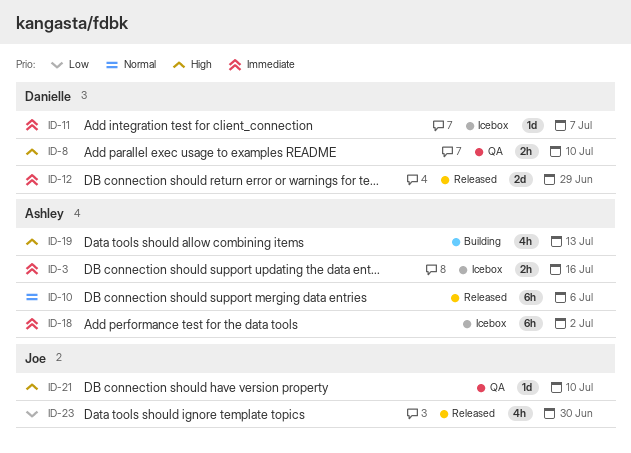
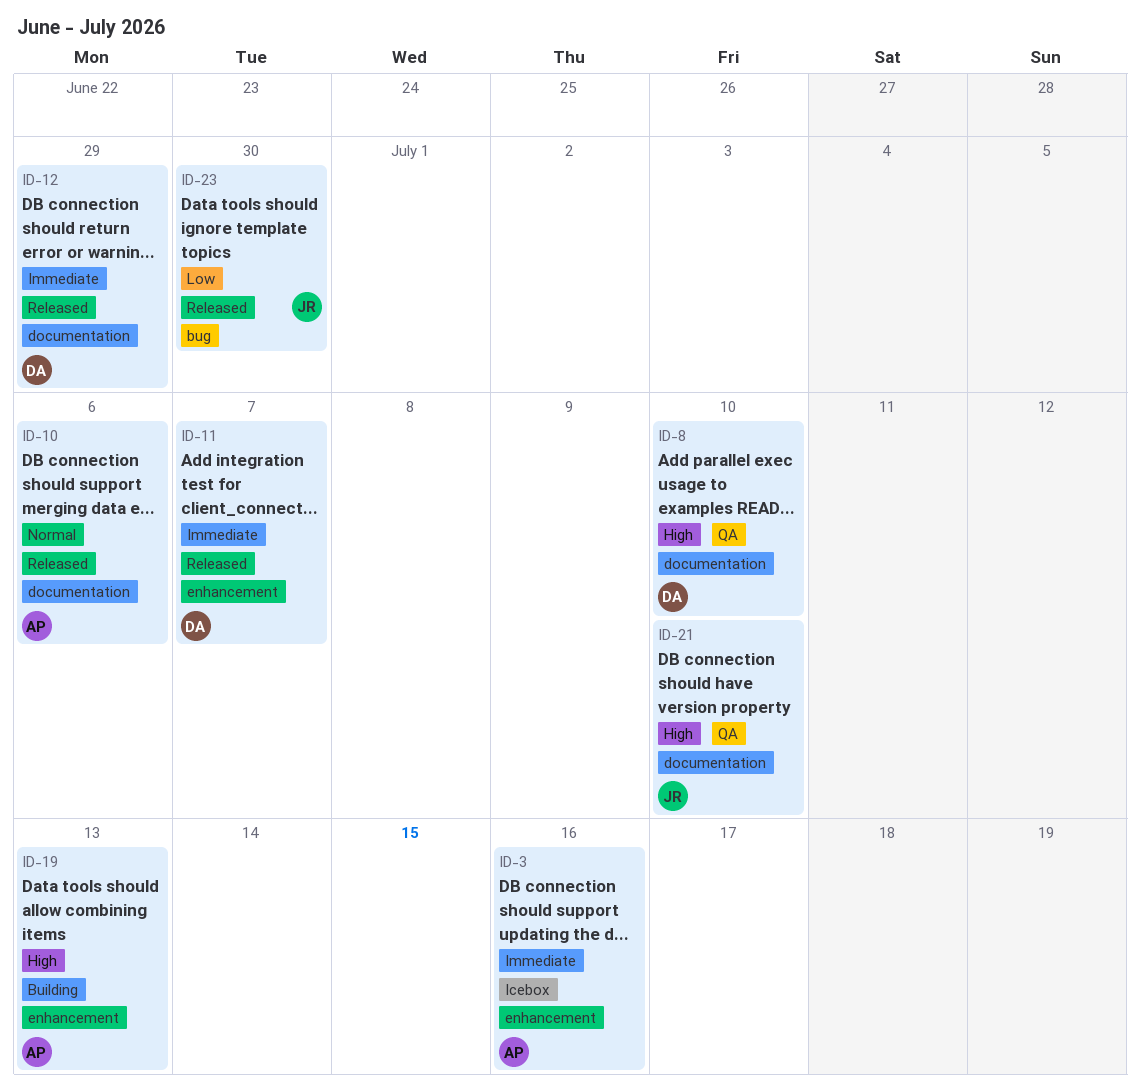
ID-11, status: Icebox -> Released
ID-18: present -> none

